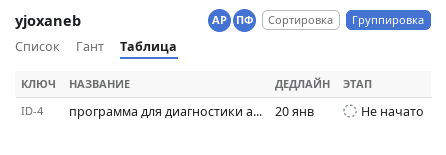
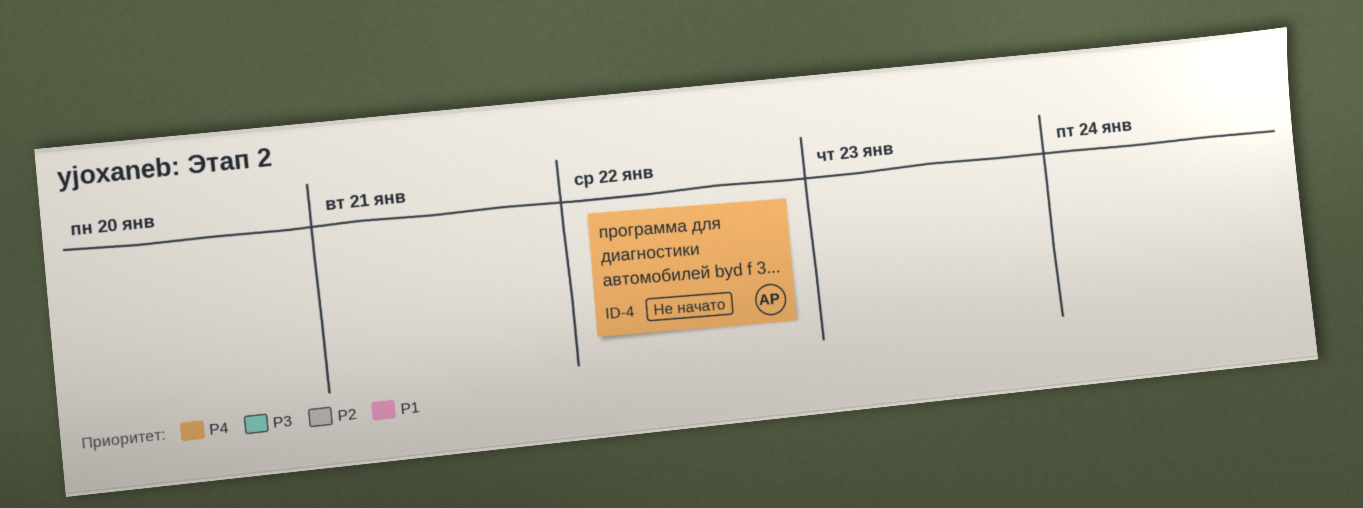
ID-4, due: Jan 20 -> Jan 22

